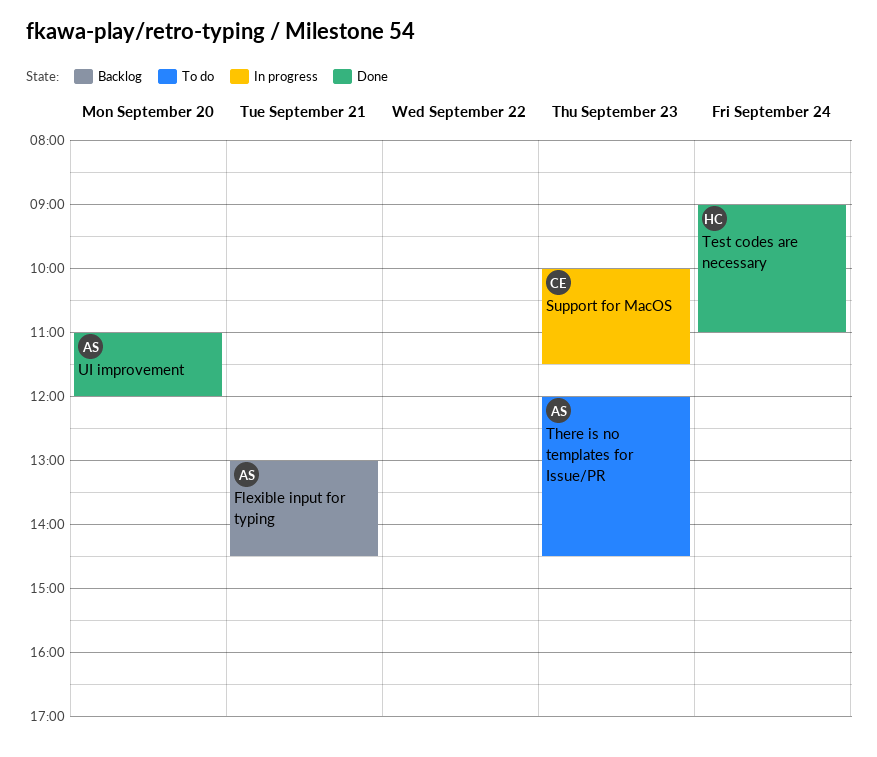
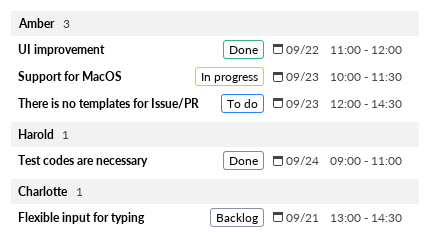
Flexible input for typing, owner: Amber -> Charlotte
Support for MacOS, owner: Charlotte -> Amber
UI improvement, day: Sep 20 -> Sep 22

